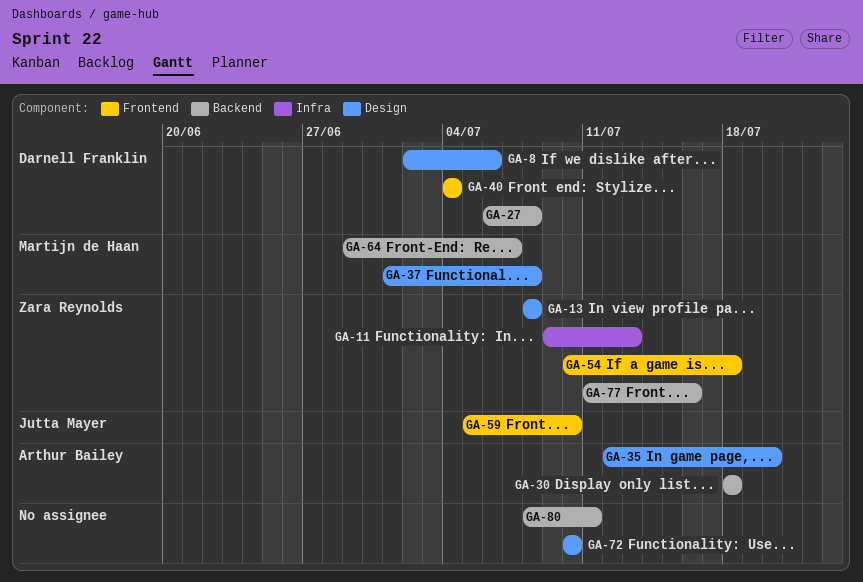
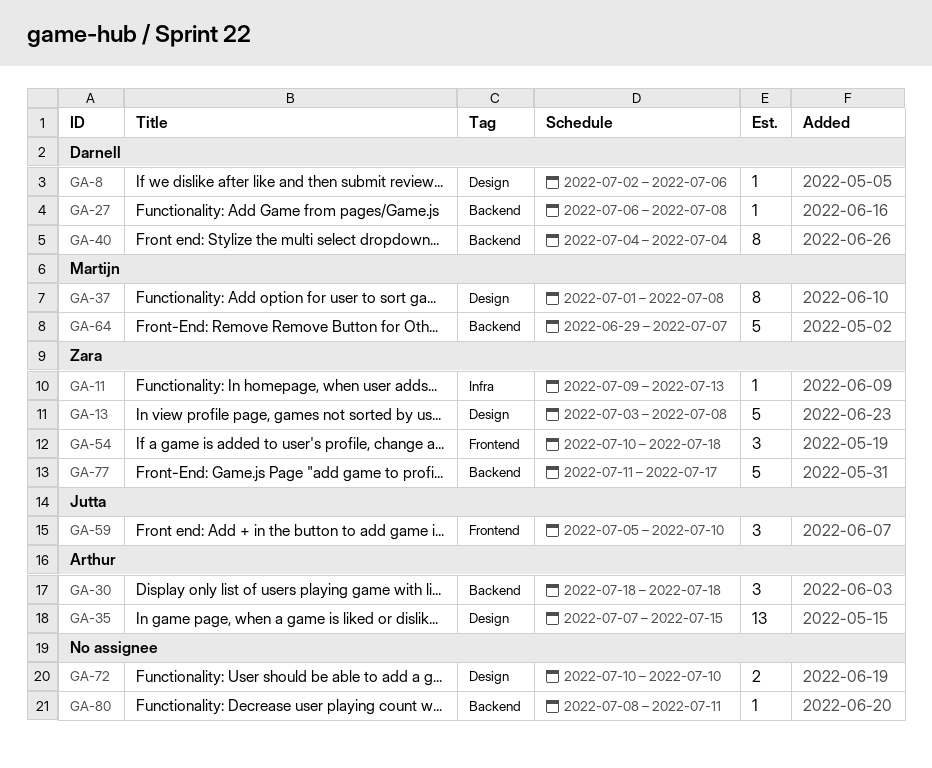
GA-13, start: Jul 8 -> Jul 3
GA-35, start: Jul 12 -> Jul 7
GA-35, due: Jul 20 -> Jul 15
GA-40, label: Frontend -> Backend
GA-77, due: Jul 16 -> Jul 17

